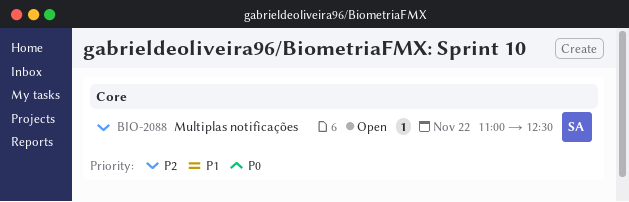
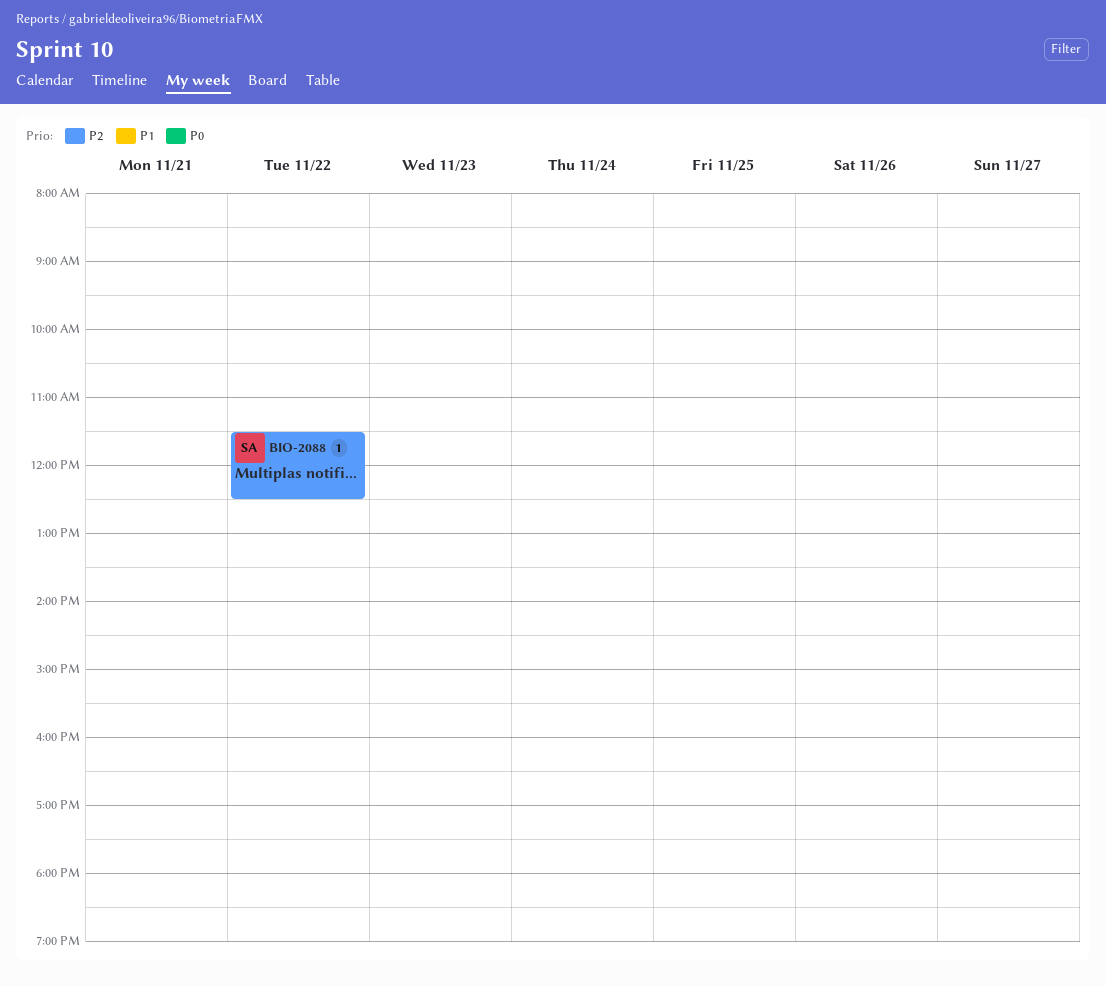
BIO-2088, begins: 11:00 -> 11:30

